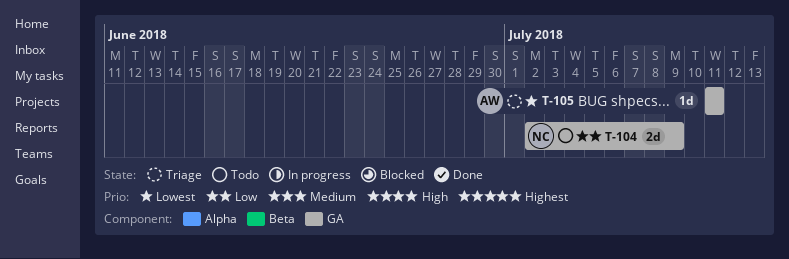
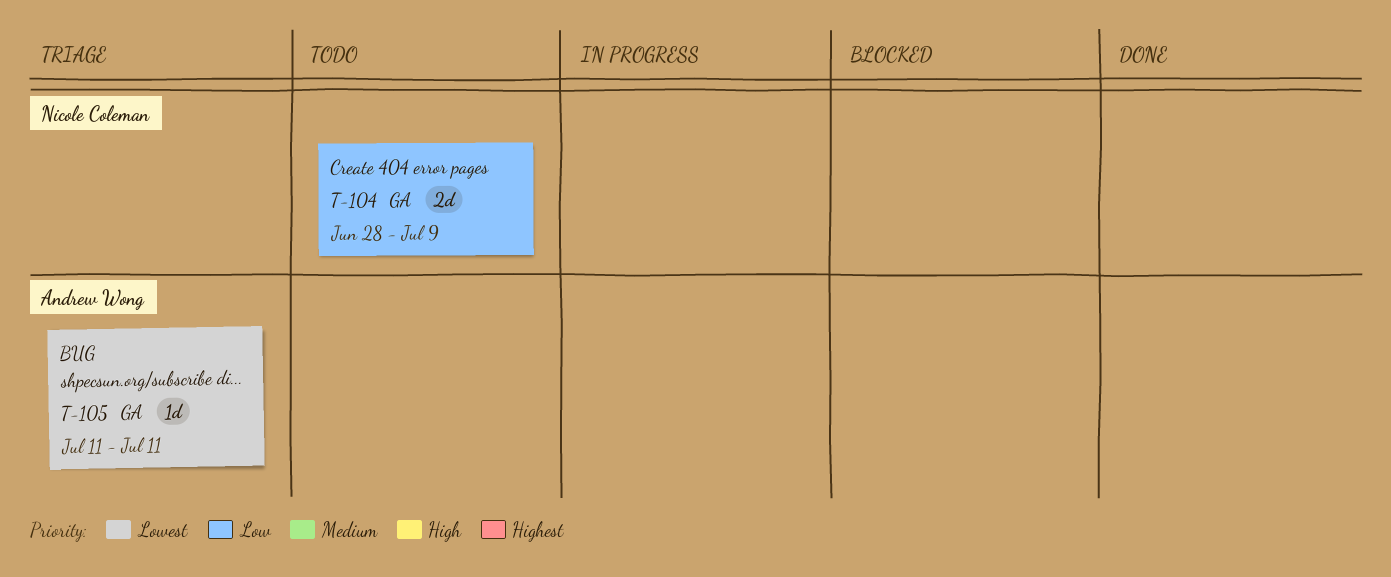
T-104, start: Jul 2 -> Jun 28

